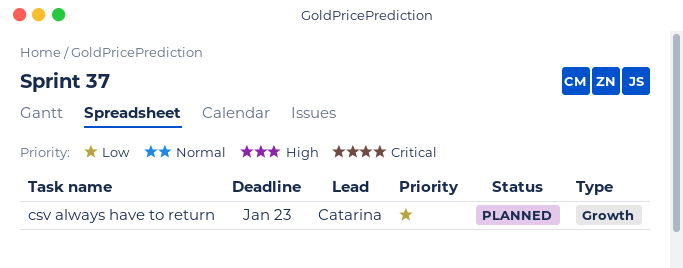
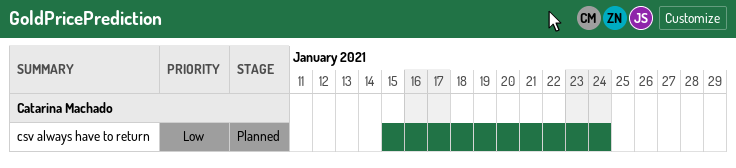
csv always have to return, due: Jan 23 -> Jan 24

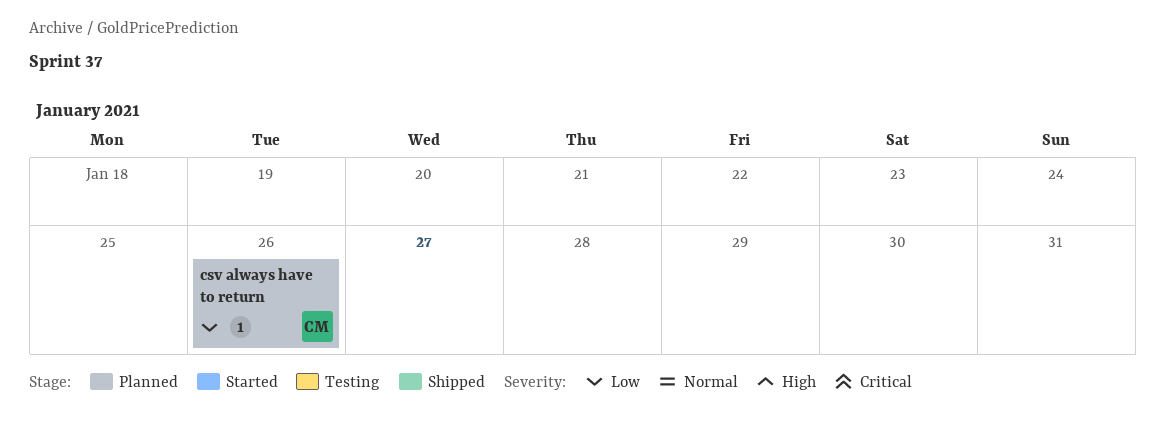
csv always have to return, due: Jan 24 -> Jan 26

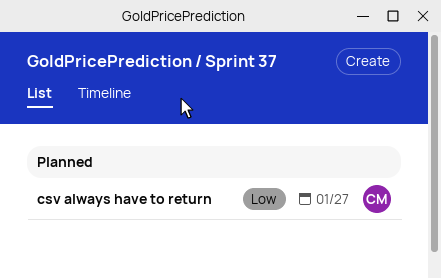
csv always have to return, due: Jan 26 -> Jan 27

